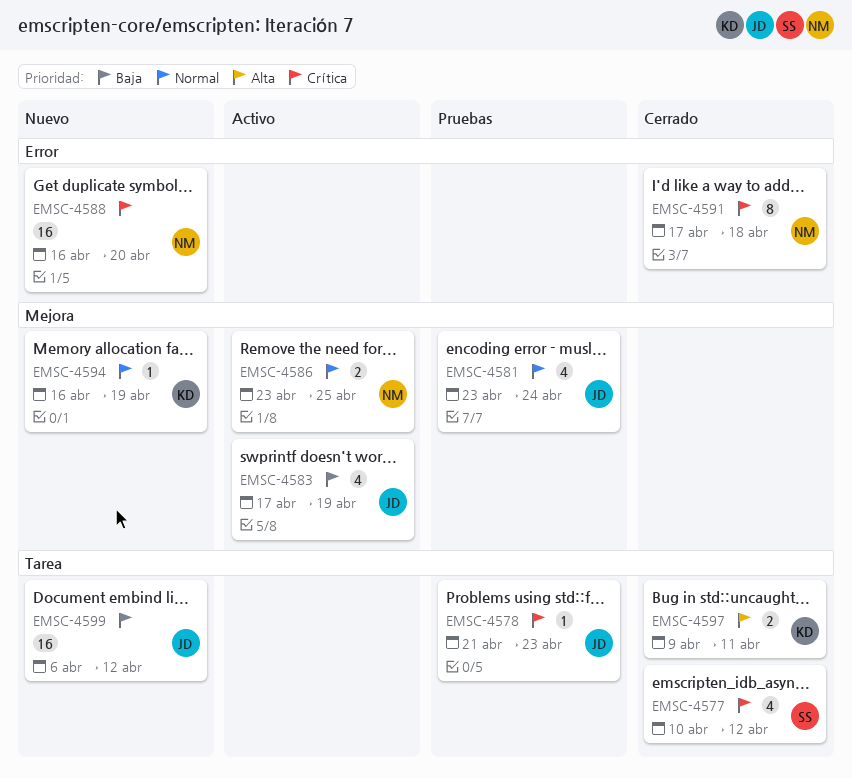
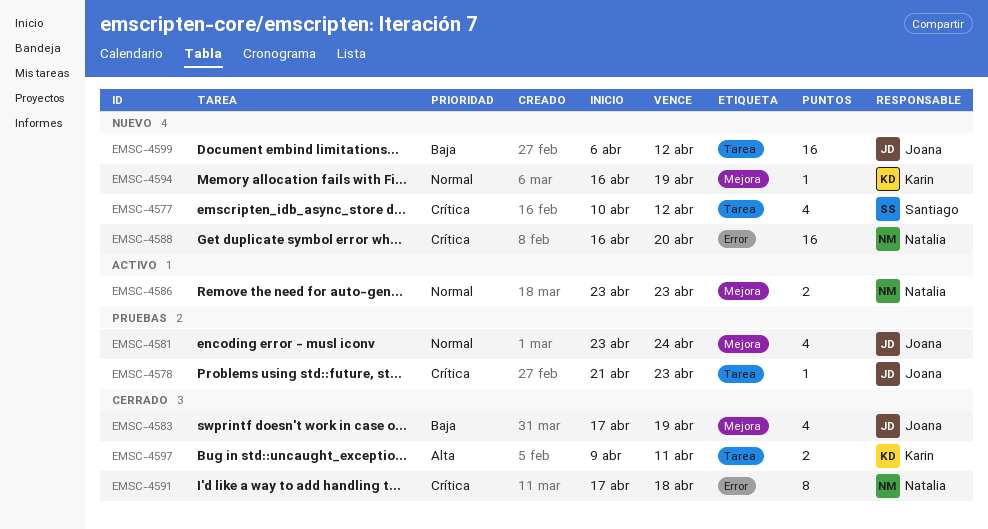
EMSC-4577, status: Cerrado -> Nuevo
EMSC-4583, status: Activo -> Cerrado
EMSC-4586, due: Apr 25 -> Apr 23

